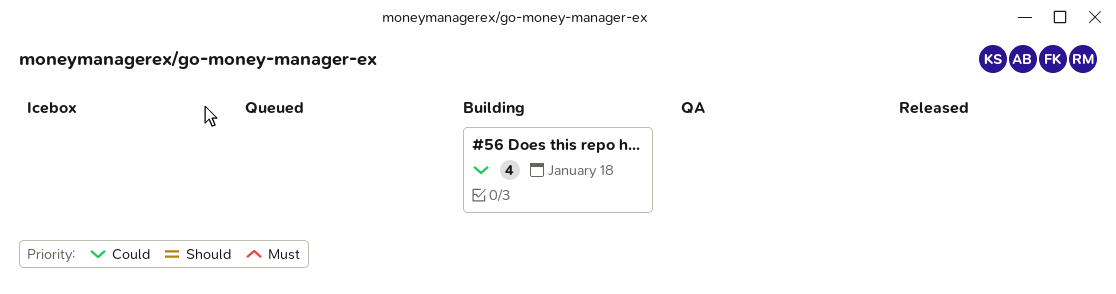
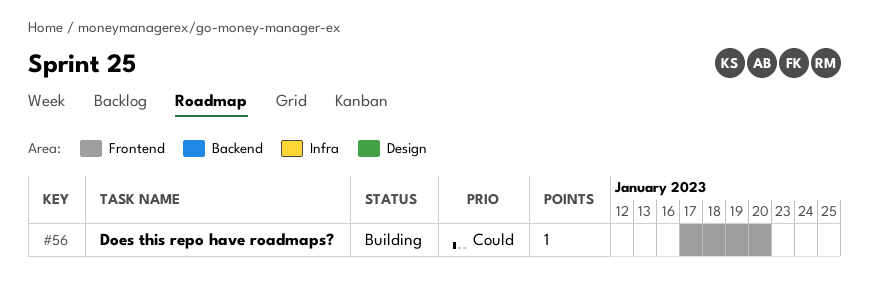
#56, estimate: 4 -> 1
#56, due: Jan 18 -> Jan 20

